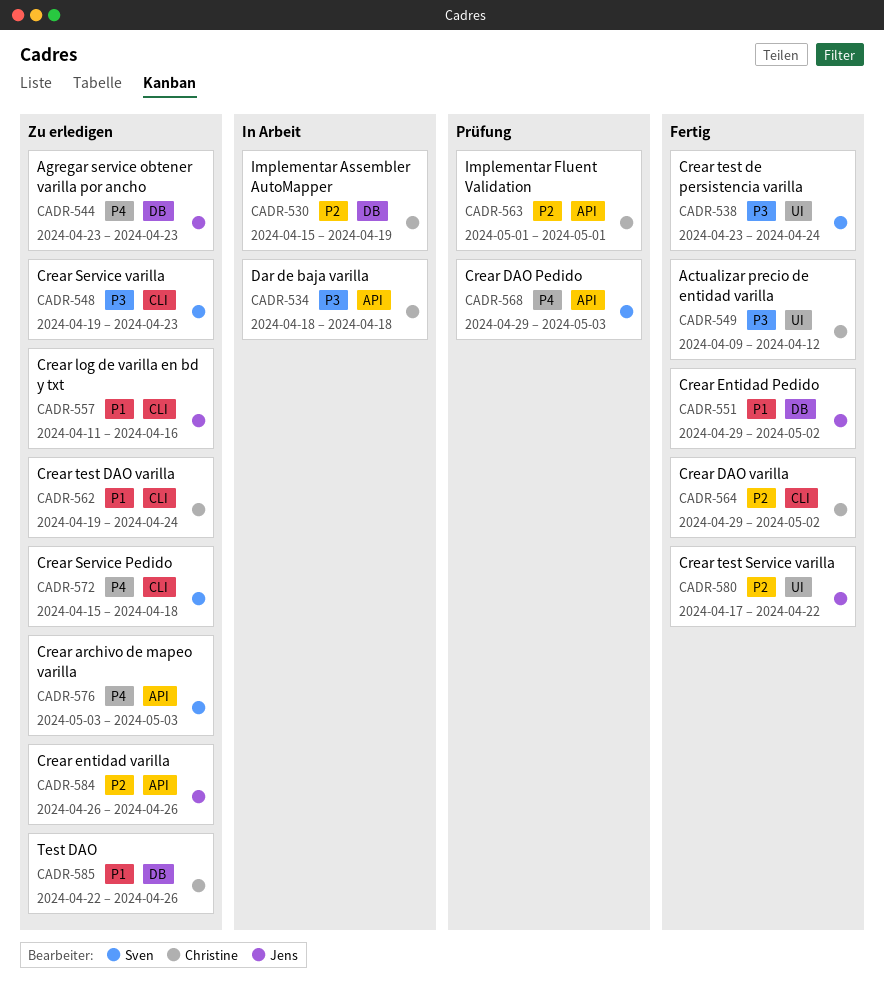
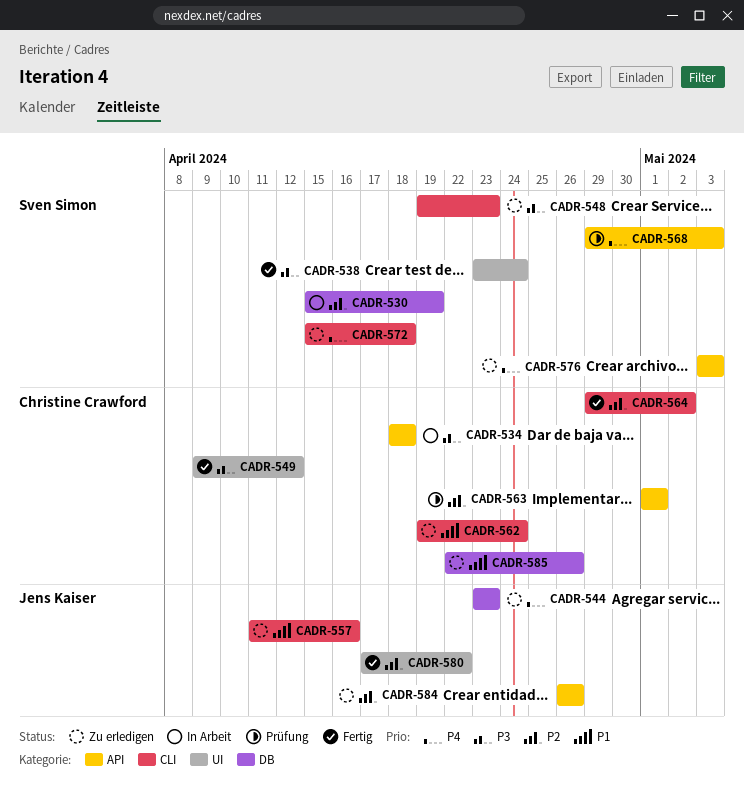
CADR-530, owner: Christine Crawford -> Sven Simon
CADR-551: present -> none

